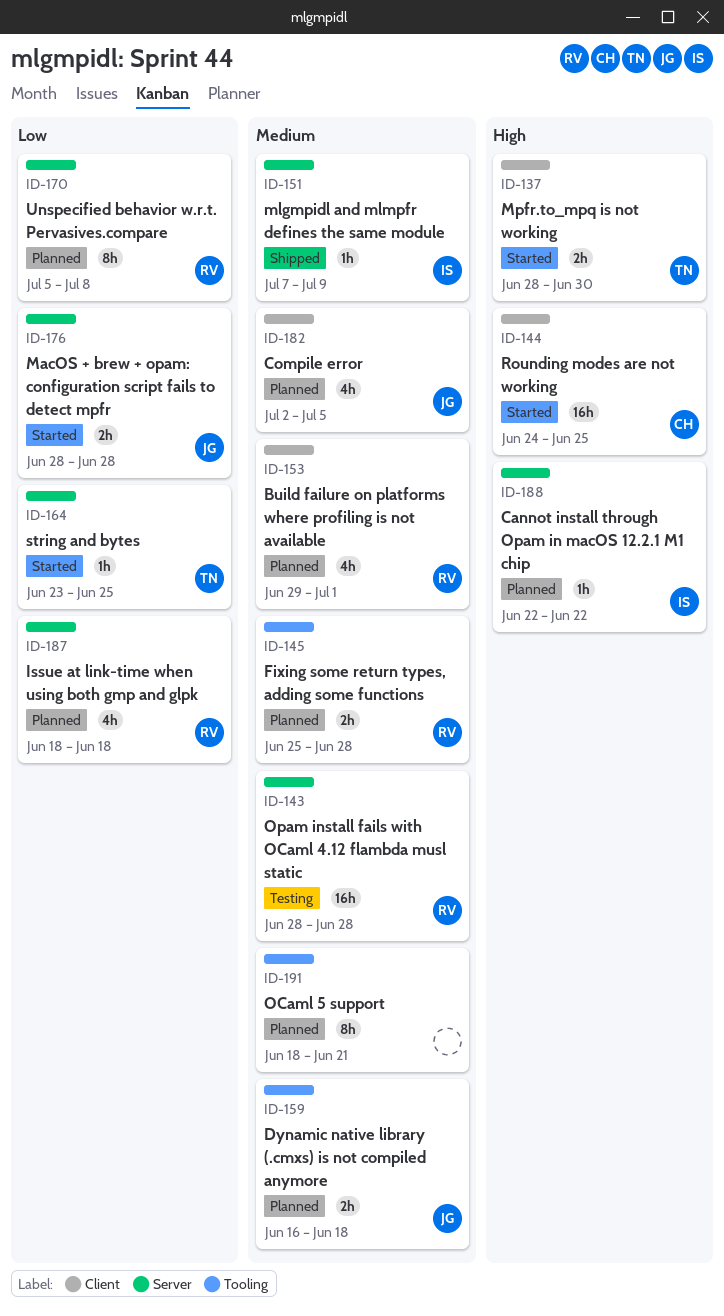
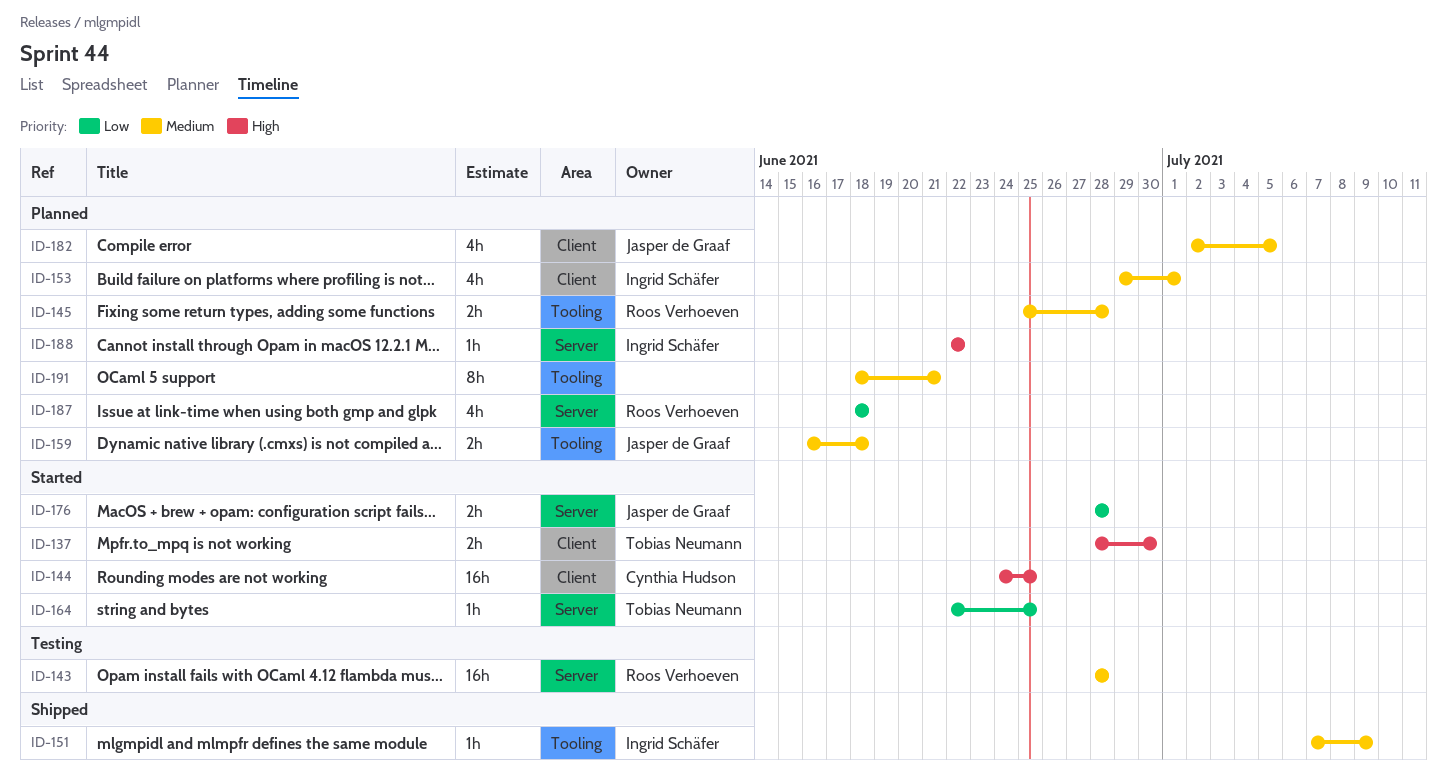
ID-151, label: Server -> Tooling
ID-153, owner: Roos Verhoeven -> Ingrid Schäfer
ID-164, start: Jun 23 -> Jun 22
ID-170: present -> none

